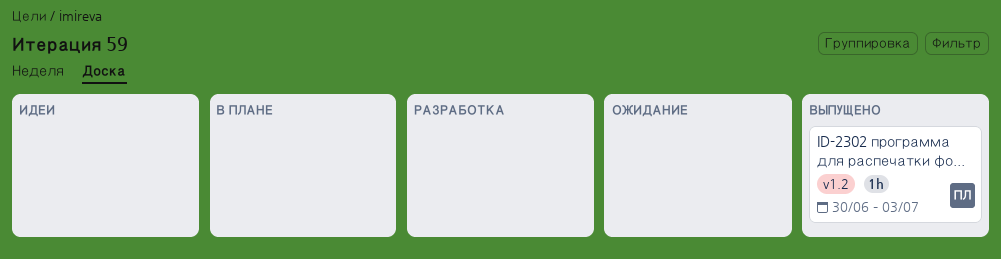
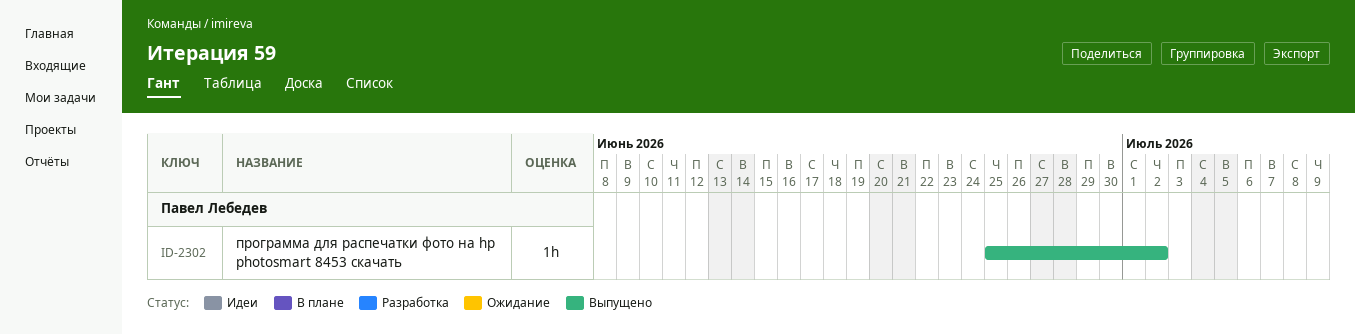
ID-2302, start: Jun 30 -> Jun 25
ID-2302, due: Jul 3 -> Jul 2

